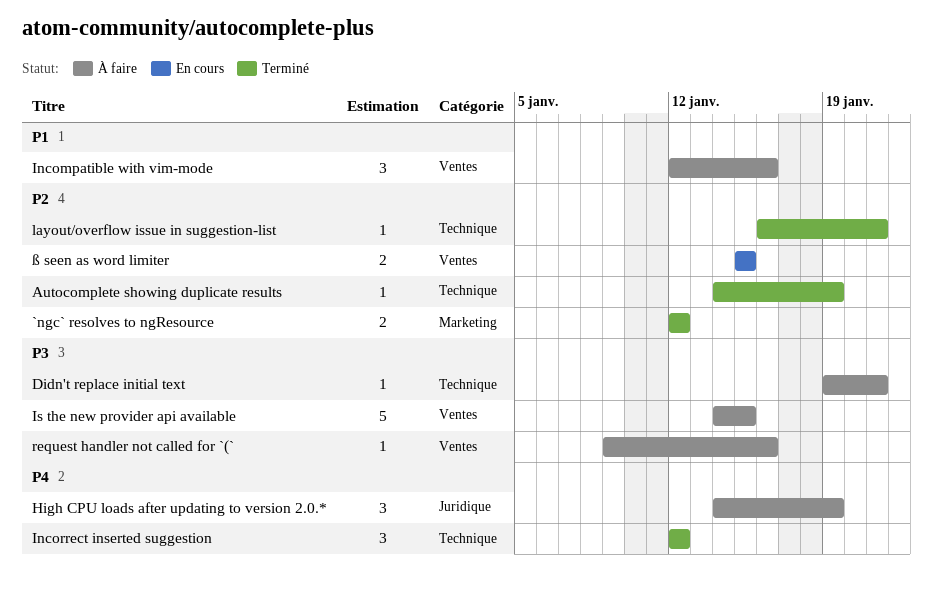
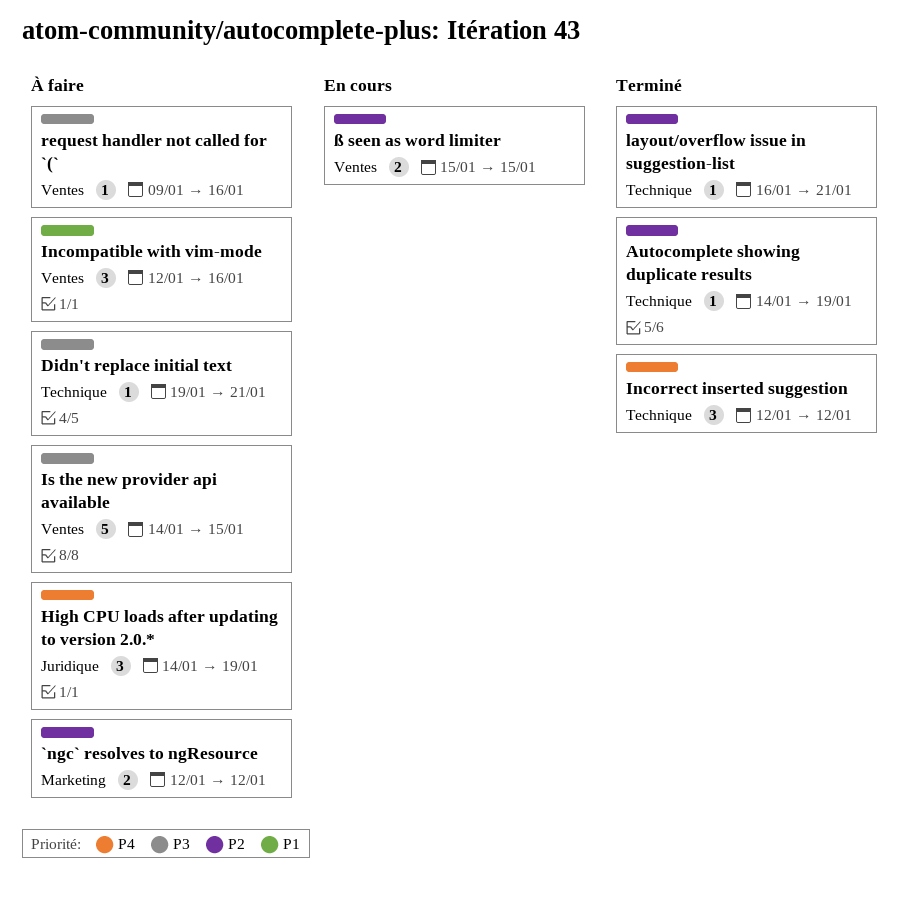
`ngc` resolves to ngResource, status: Terminé -> À faire

